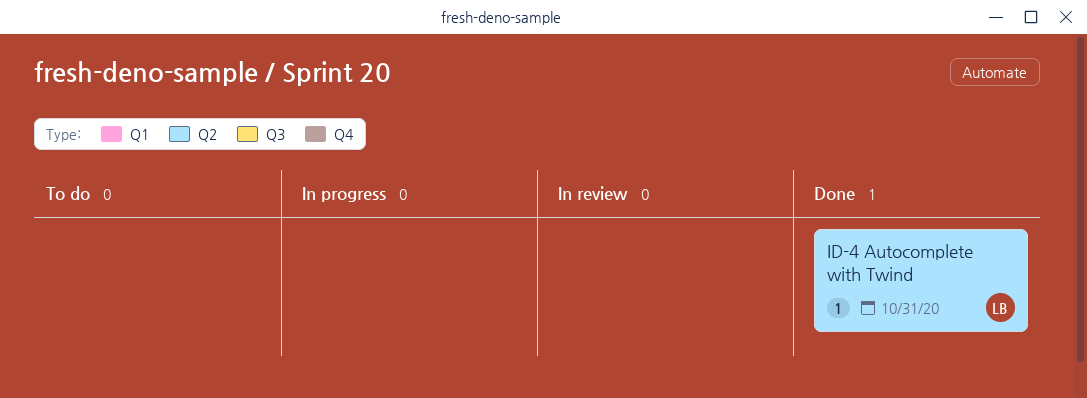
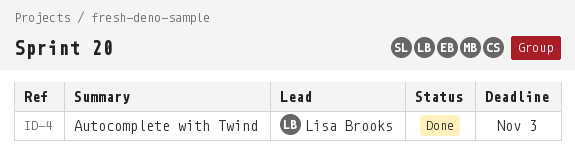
ID-4, due: Oct 31 -> Nov 3

